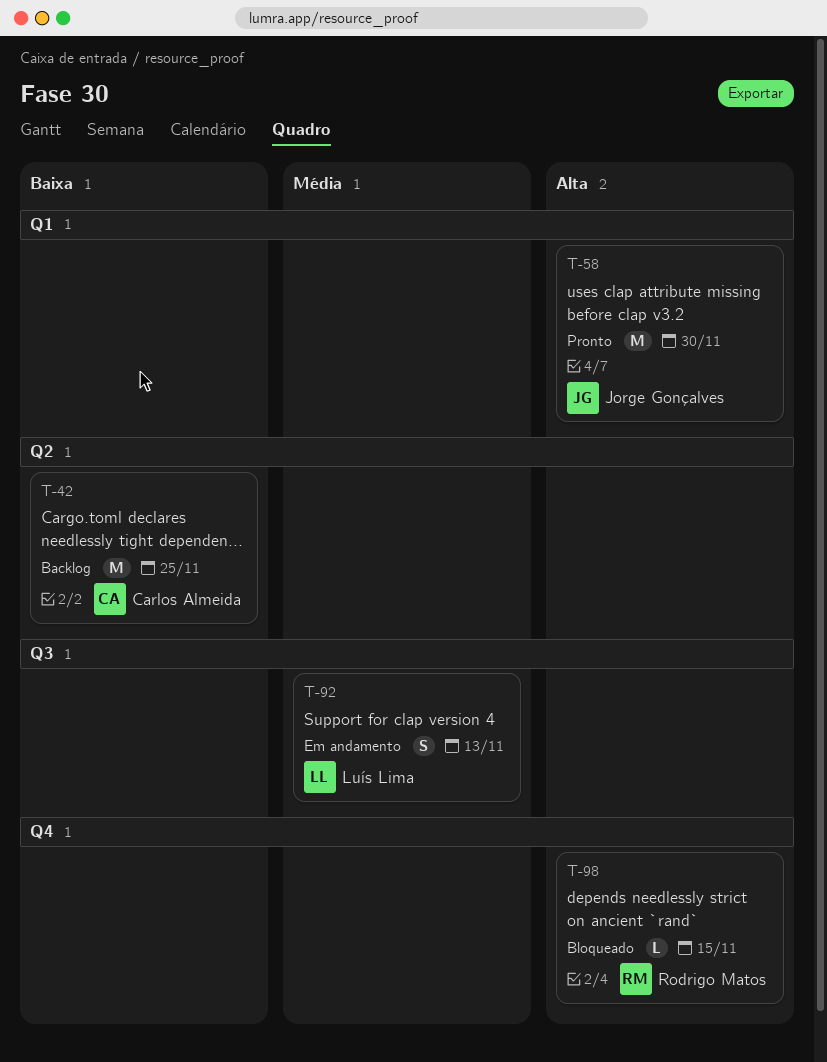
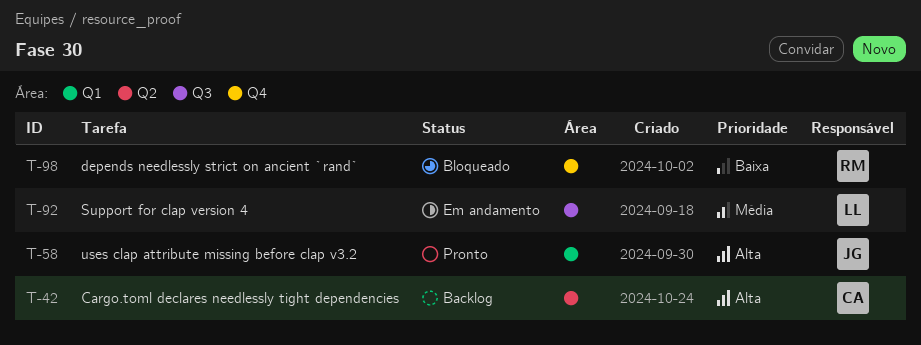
T-42, priority: Baixa -> Alta
T-98, priority: Alta -> Baixa

